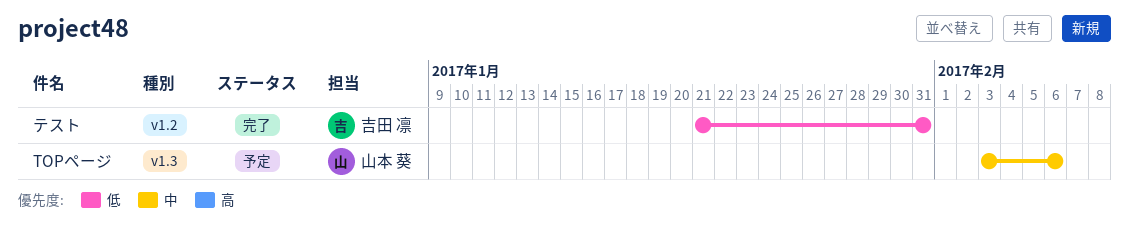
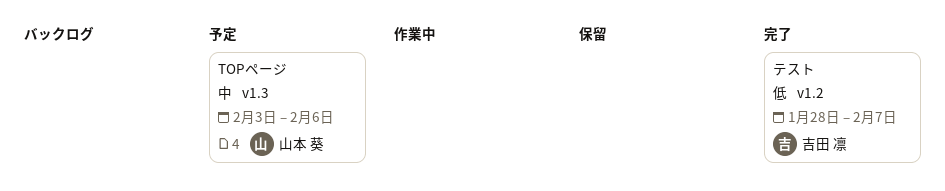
テスト, start: Jan 21 -> Jan 28
テスト, due: Jan 31 -> Feb 7

